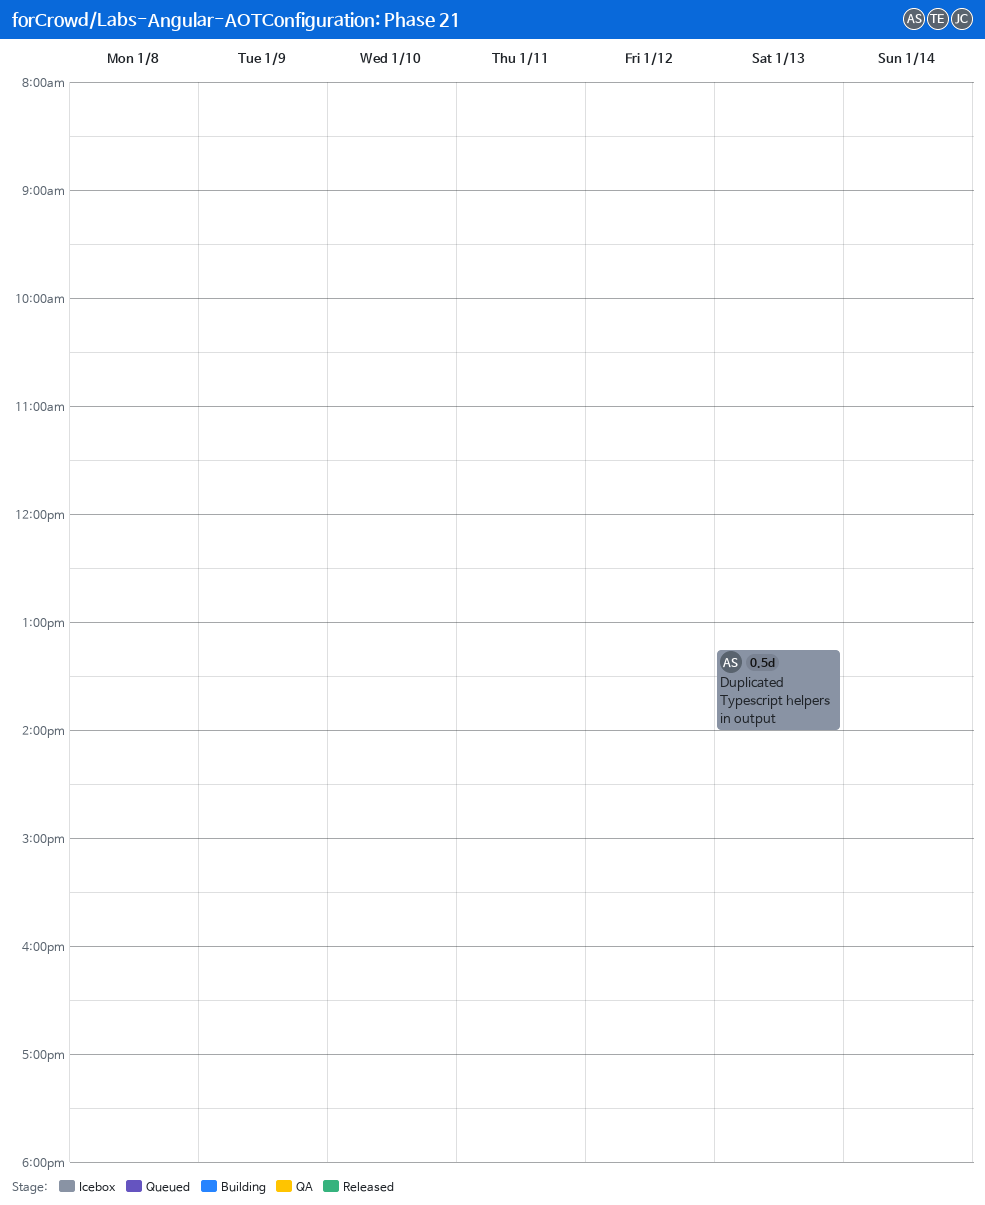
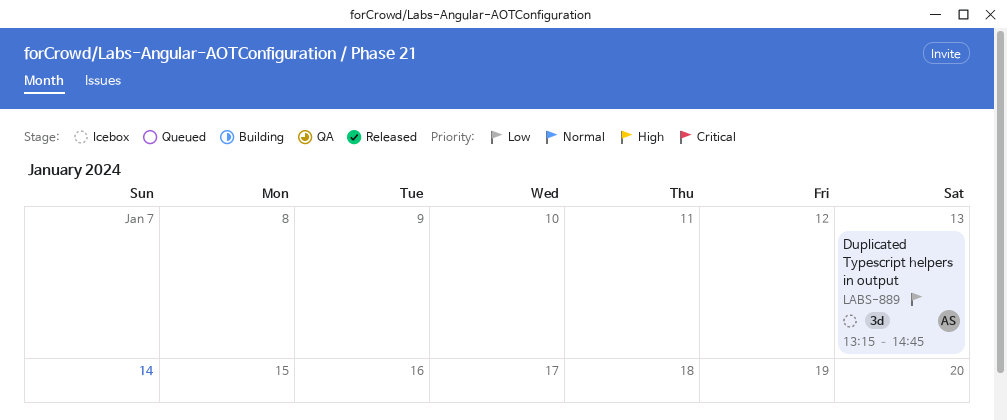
Duplicated Typescript helpers in output, estimate: 0.5d -> 3d
Duplicated Typescript helpers in output, ends: 14:00 -> 14:45

